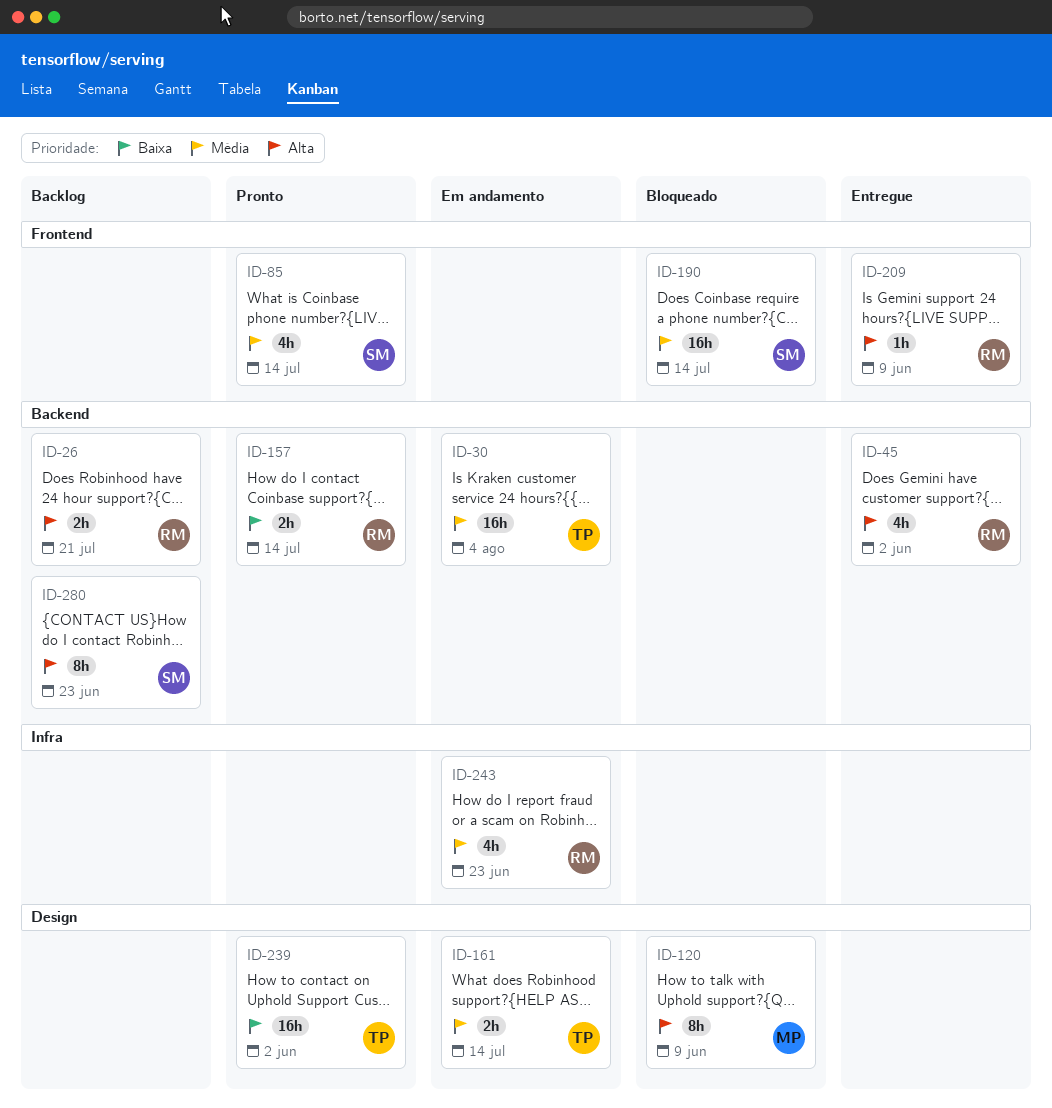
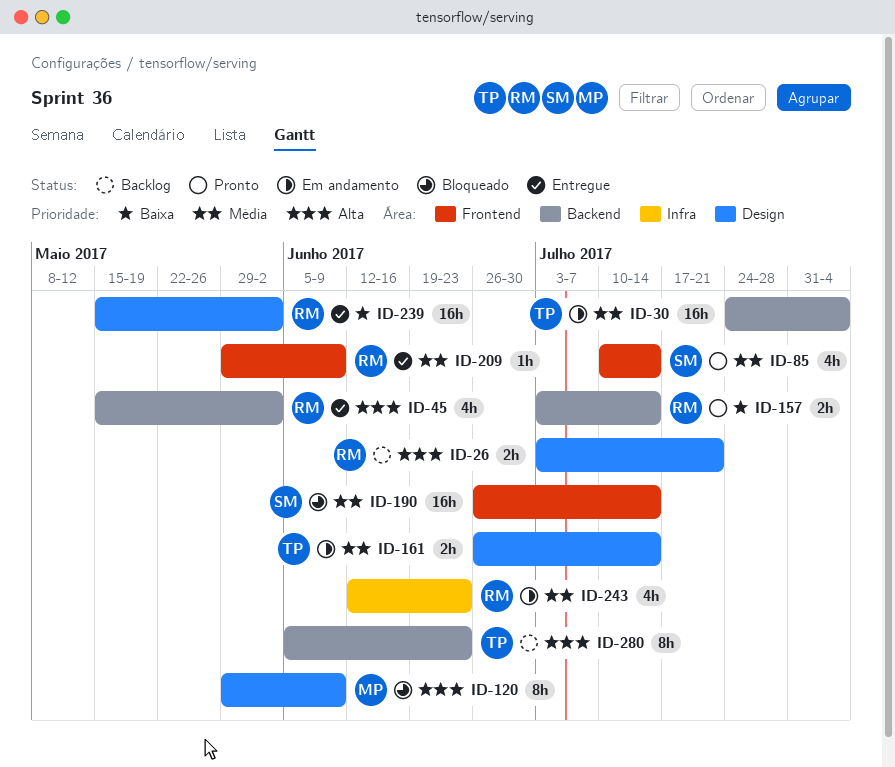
ID-26, label: Backend -> Design
ID-209, priority: Alta -> Média
ID-239, status: Pronto -> Entregue
ID-239, owner: TP -> RM
ID-280, owner: SM -> TP

